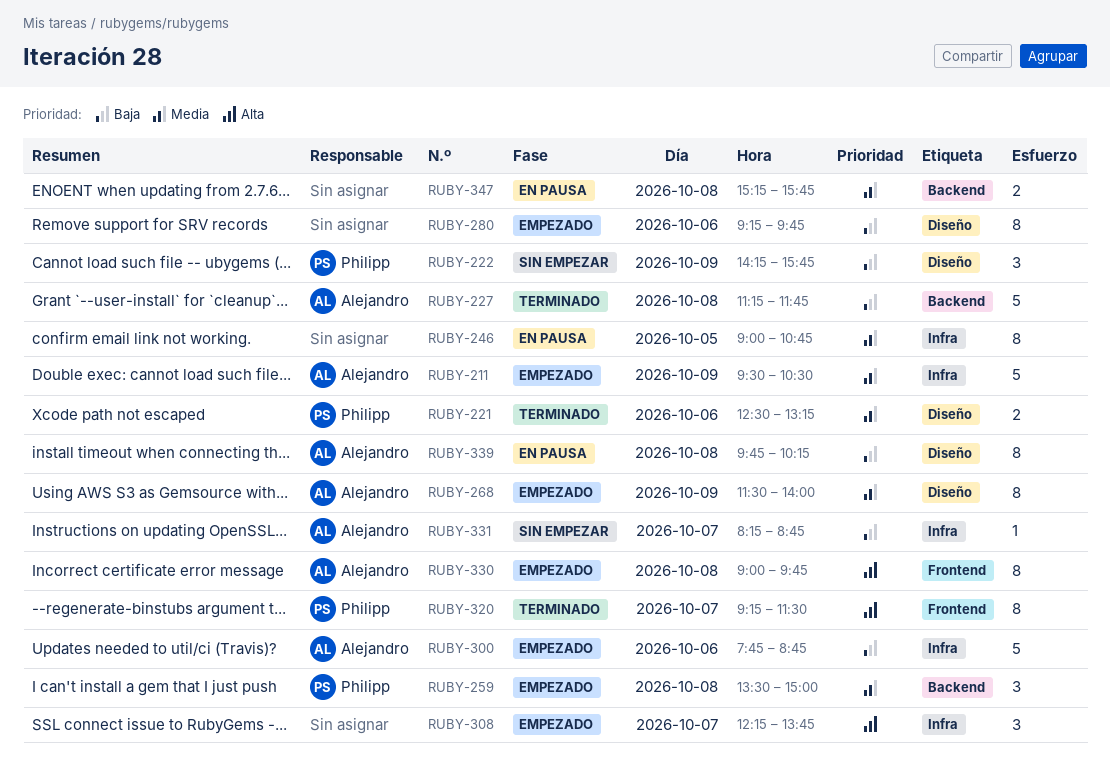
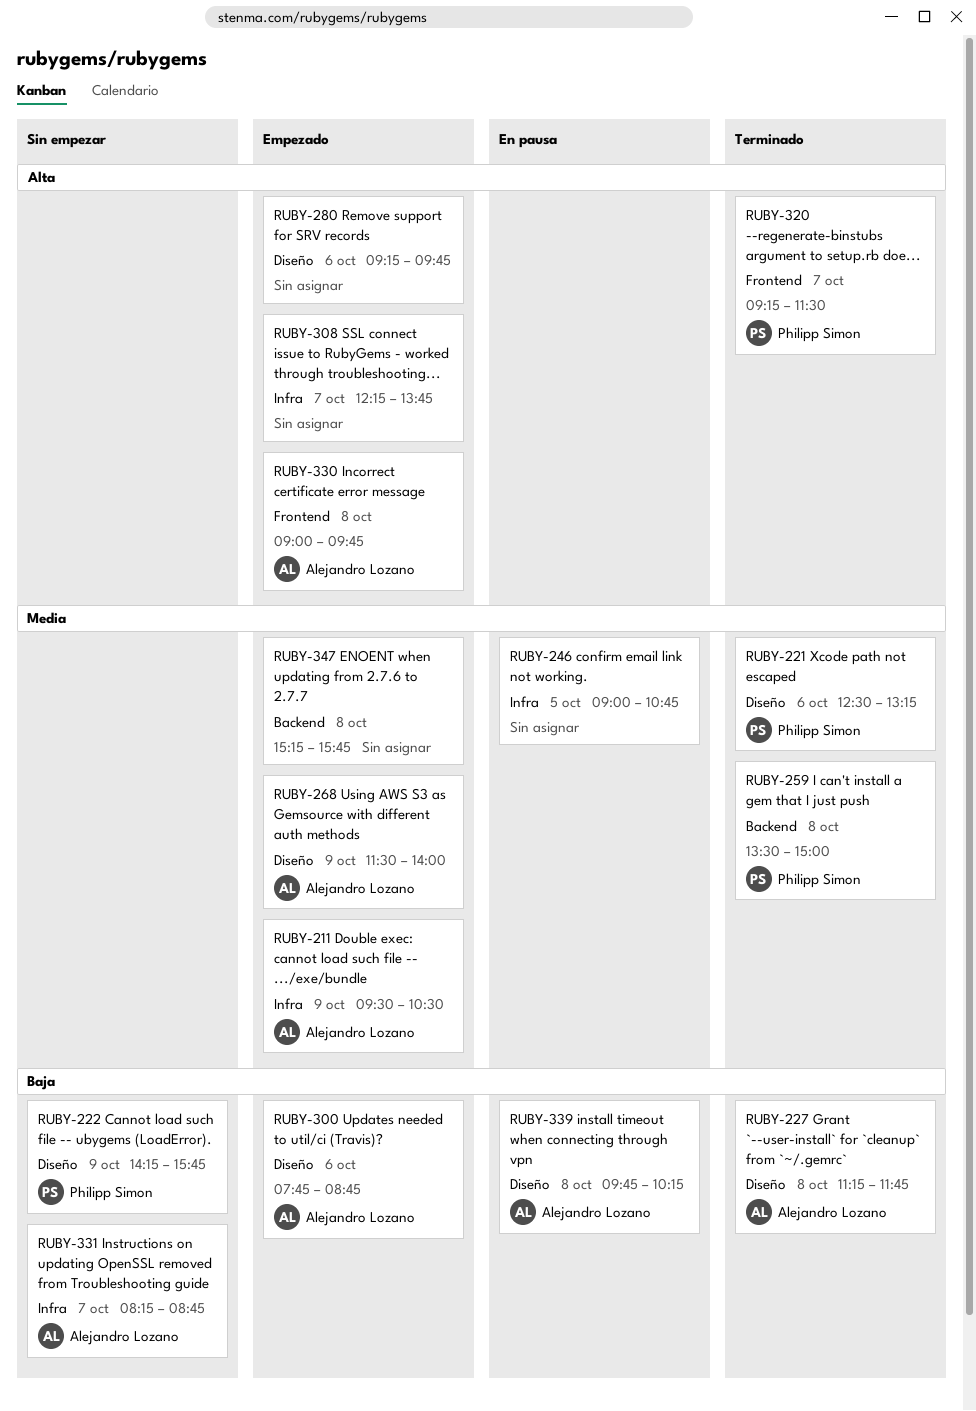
RUBY-227, label: Backend -> Diseño
RUBY-259, status: Empezado -> Terminado
RUBY-280, priority: Baja -> Alta
RUBY-300, label: Infra -> Diseño
RUBY-347, status: En pausa -> Empezado

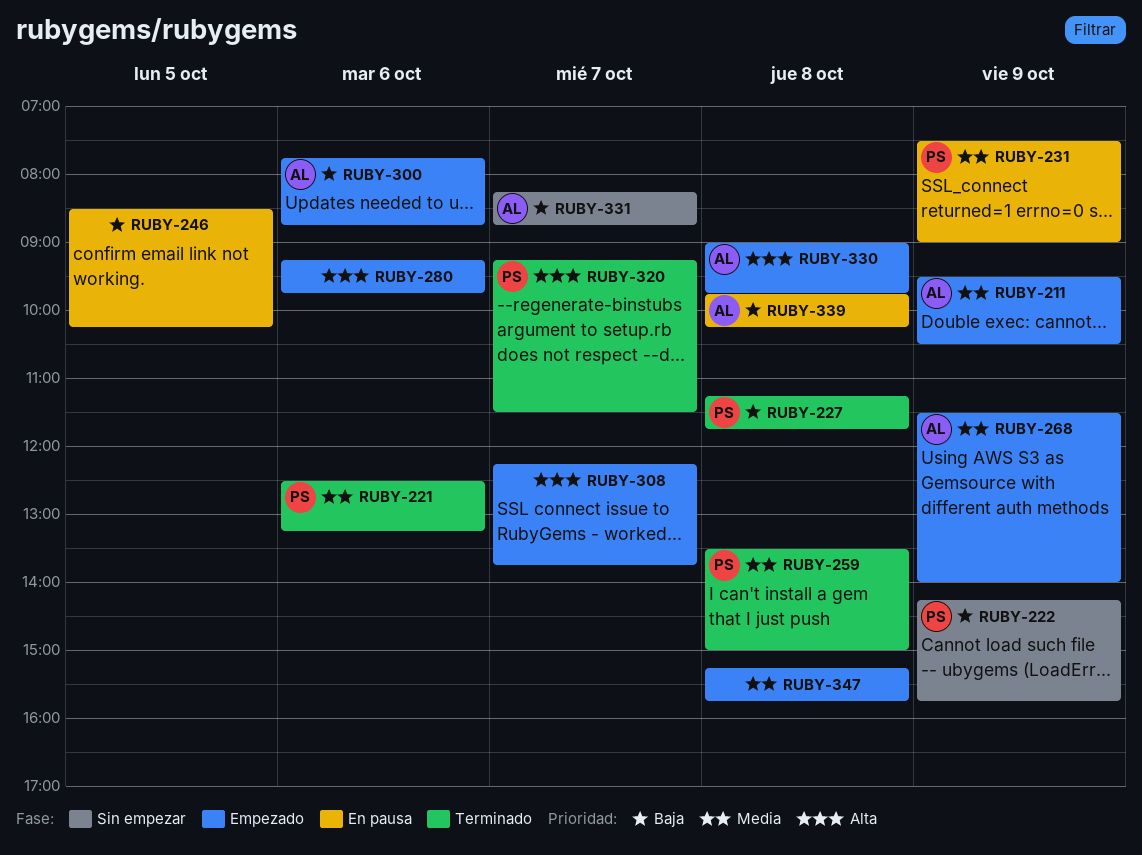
RUBY-227, owner: Alejandro Lozano -> Philipp Simon
RUBY-231: none -> present
RUBY-246, priority: Media -> Baja
RUBY-246, begins: 09:00 -> 08:30
RUBY-246, ends: 10:45 -> 10:15

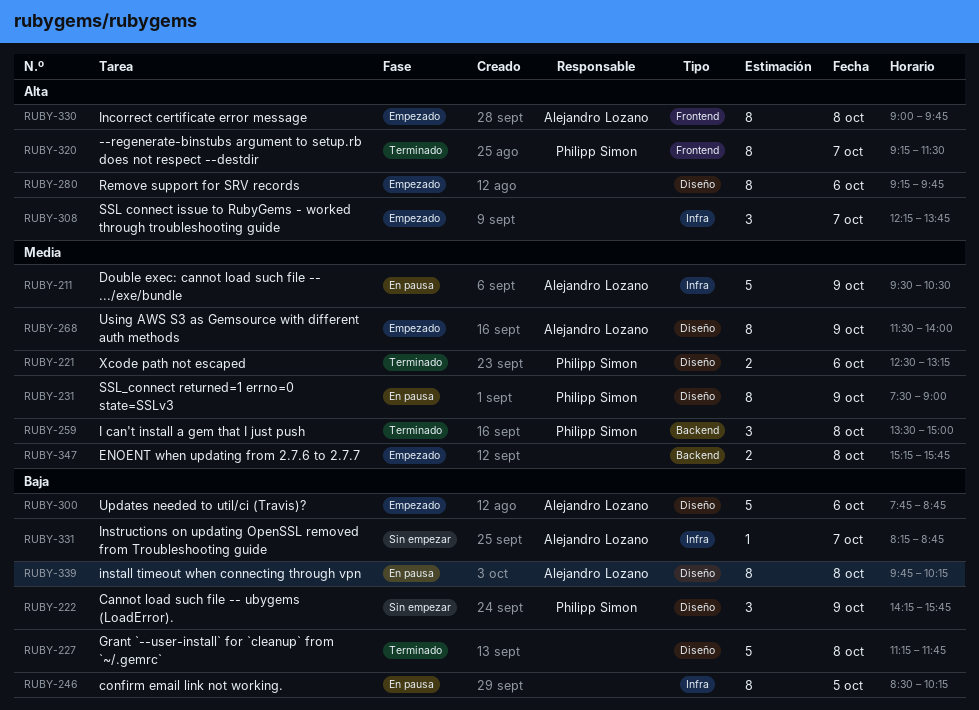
RUBY-211, status: Empezado -> En pausa
RUBY-227, owner: Philipp Simon -> none

